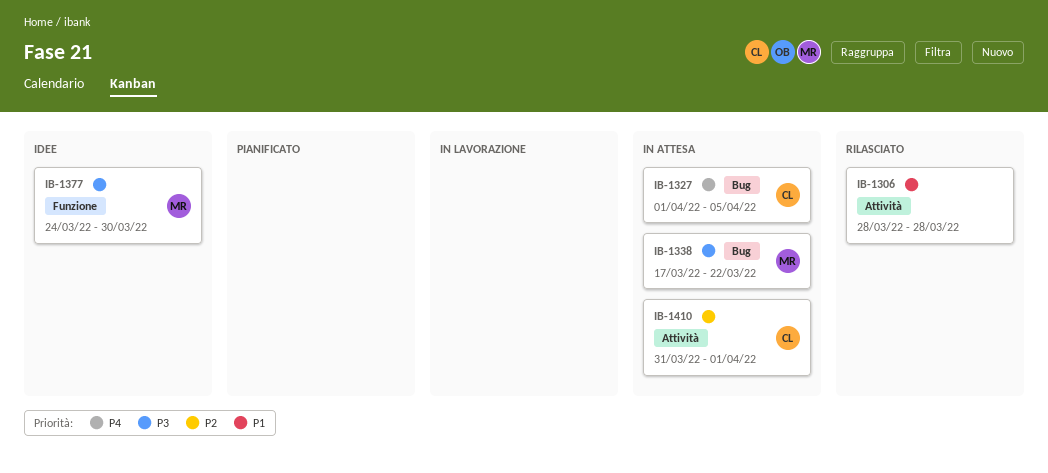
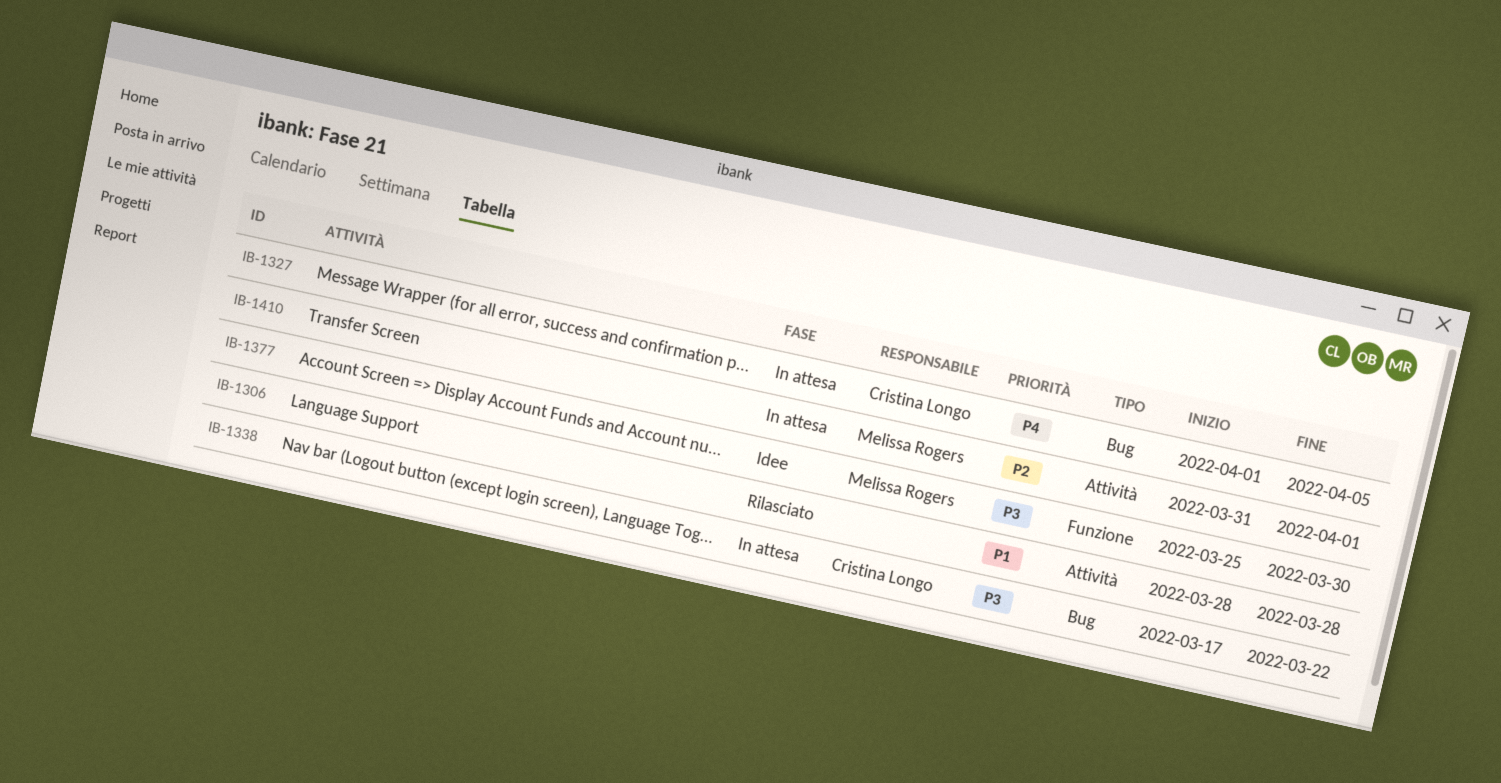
IB-1338, owner: Melissa Rogers -> Cristina Longo
IB-1377, start: Mar 24 -> Mar 25
IB-1410, owner: Cristina Longo -> Melissa Rogers

